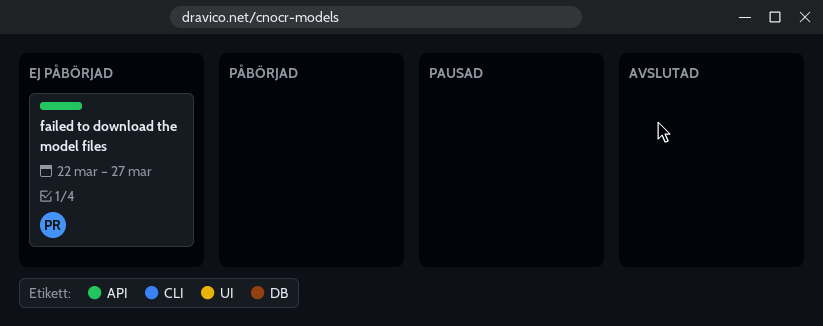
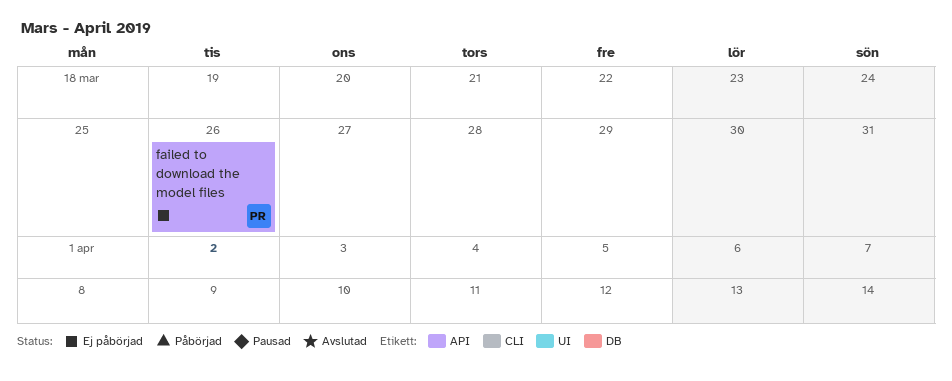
failed to download the model files, due: Mar 27 -> Mar 26

